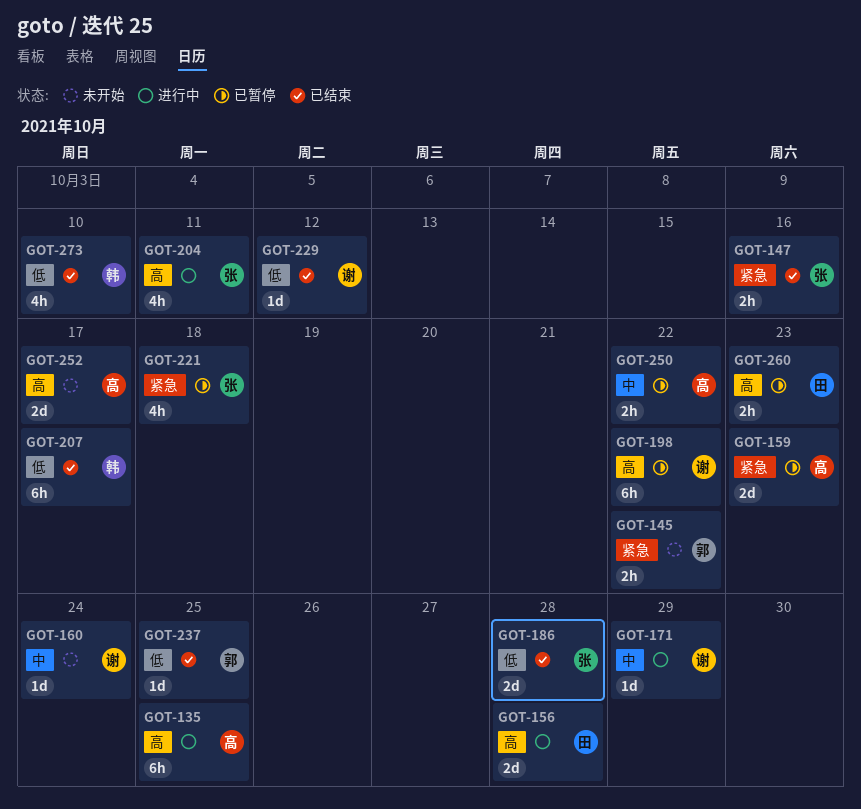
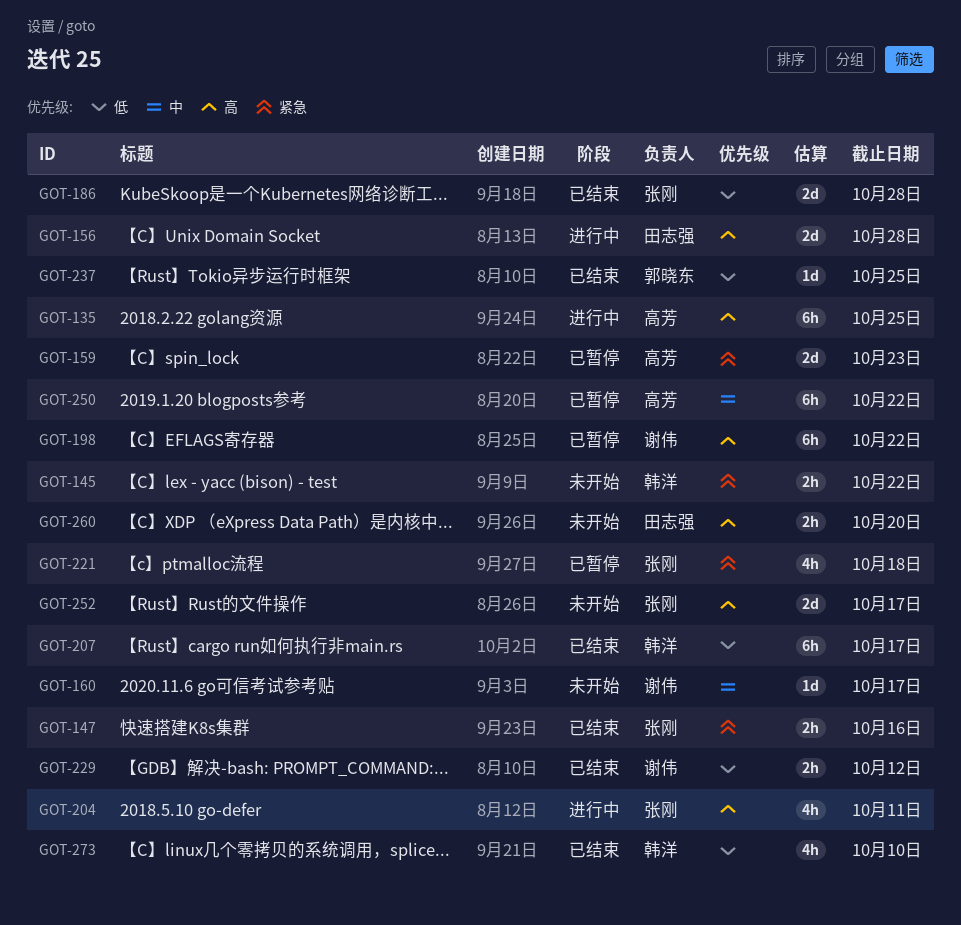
GOT-145, owner: 郭晓东 -> 韩洋
GOT-160, due: Oct 24 -> Oct 17
GOT-171: present -> none
GOT-229, estimate: 1d -> 2h
GOT-250, estimate: 2h -> 6h
GOT-252, owner: 高芳 -> 张刚
GOT-260, status: 已暂停 -> 未开始
GOT-260, due: Oct 23 -> Oct 20

